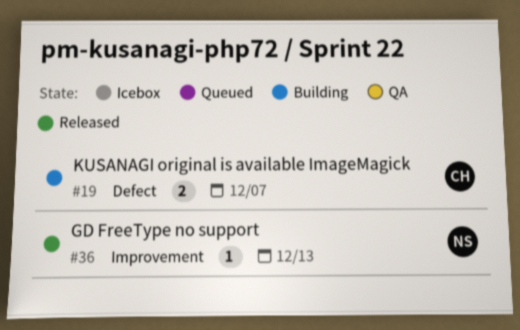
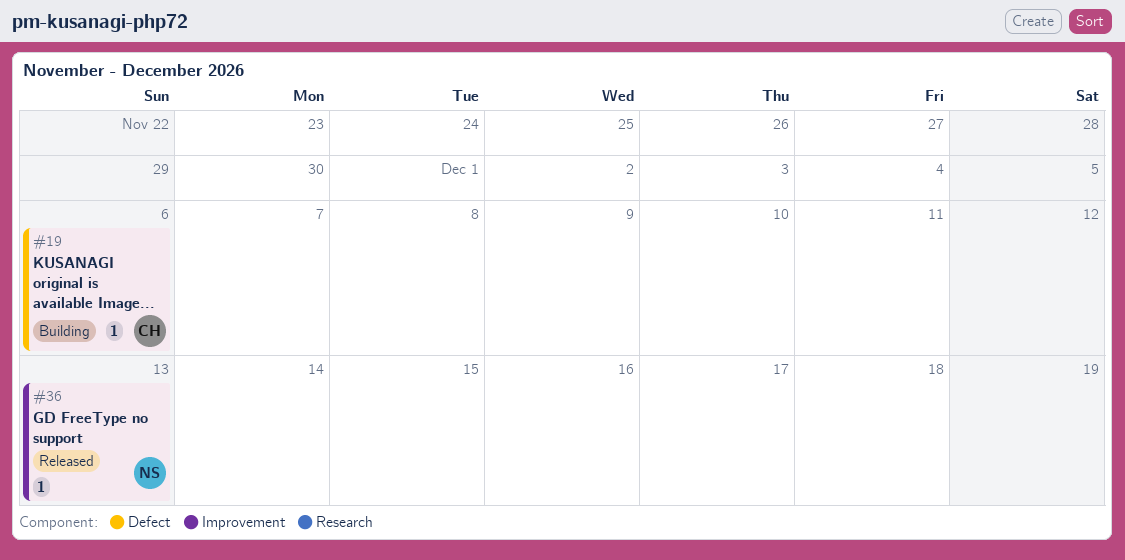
#19, estimate: 2 -> 1
#19, due: Dec 7 -> Dec 6

